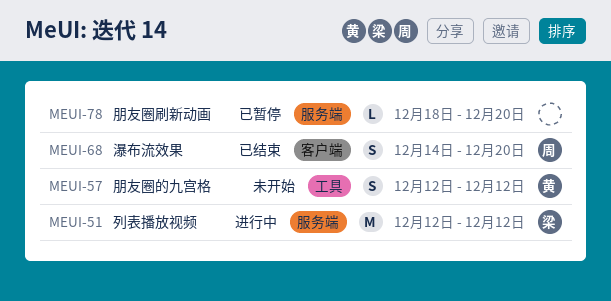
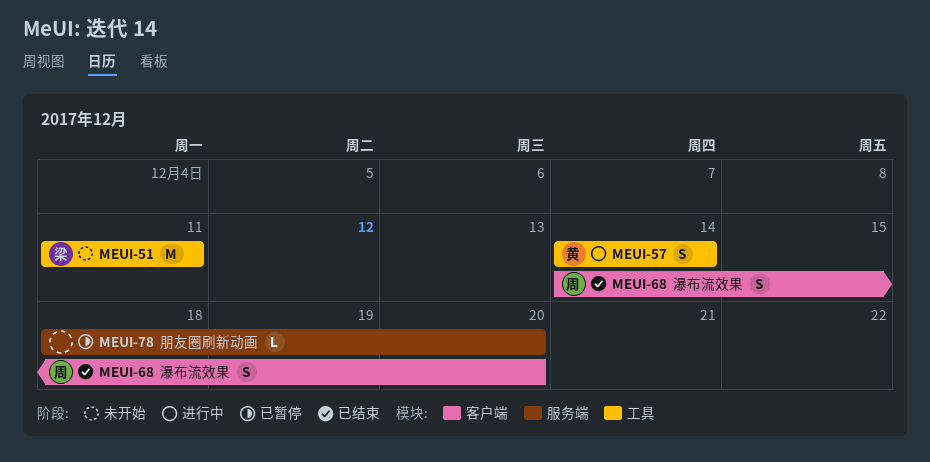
MEUI-51, status: 进行中 -> 未开始
MEUI-51, label: 服务端 -> 工具
MEUI-51, start: Dec 12 -> Dec 11
MEUI-51, due: Dec 12 -> Dec 11
MEUI-57, status: 未开始 -> 进行中
MEUI-57, start: Dec 12 -> Dec 14
MEUI-57, due: Dec 12 -> Dec 14

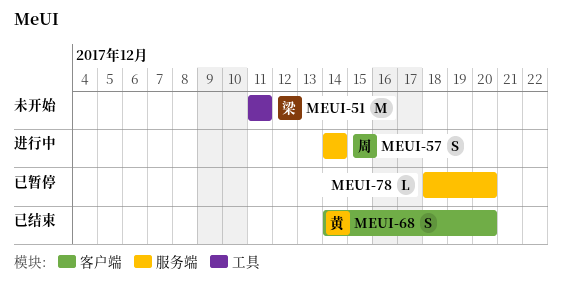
MEUI-57, owner: 黄 -> 周
MEUI-57, label: 工具 -> 服务端
MEUI-68, owner: 周 -> 黄

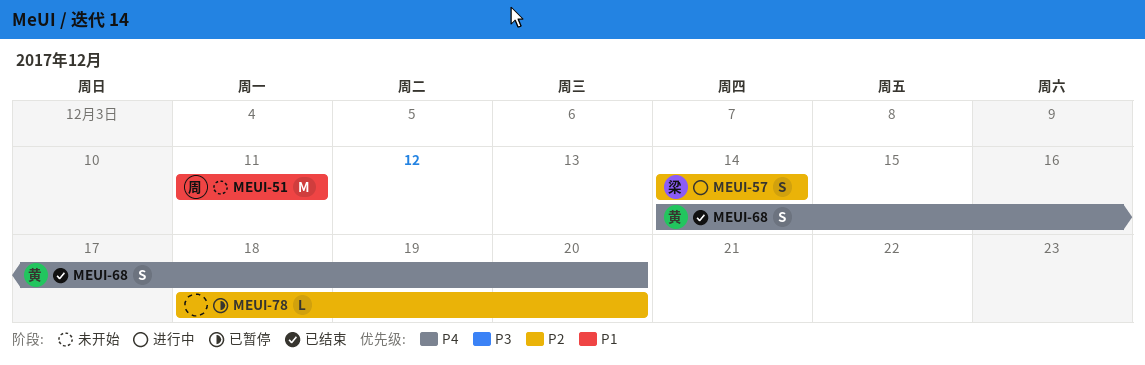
MEUI-51, owner: 梁 -> 周
MEUI-57, owner: 周 -> 梁

